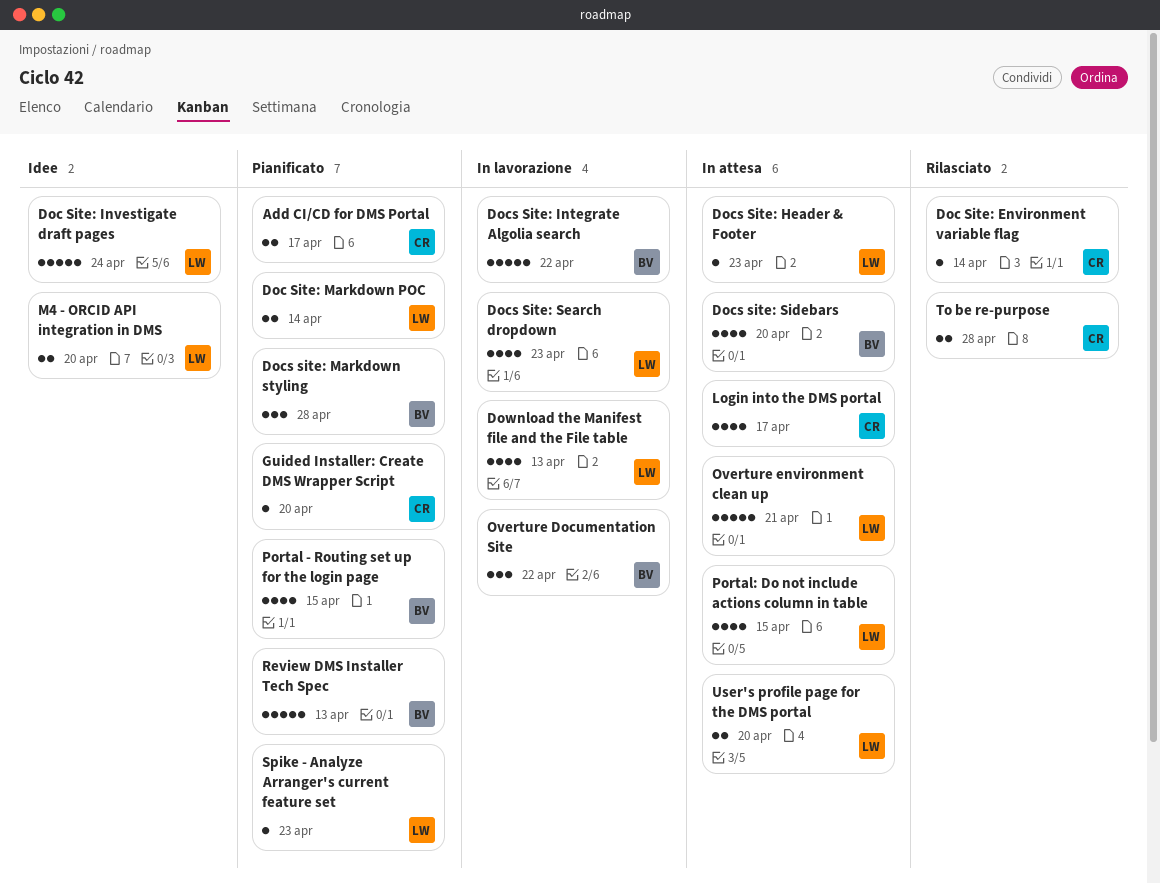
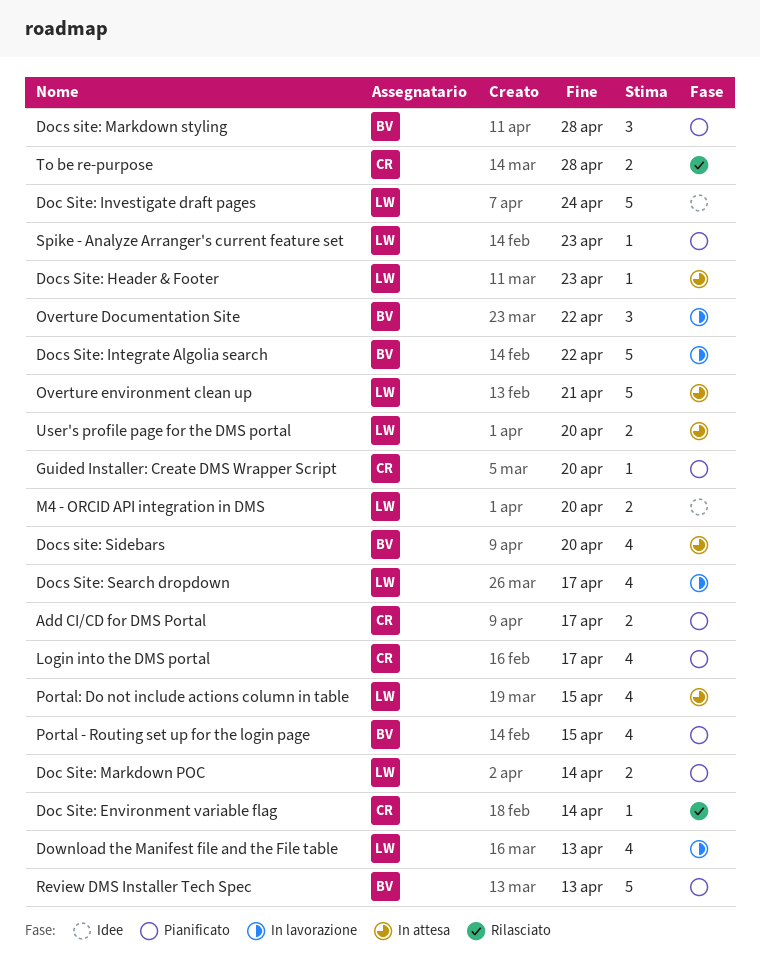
Docs Site: Search dropdown, due: Apr 23 -> Apr 17
Login into the DMS portal, status: In attesa -> Pianificato

